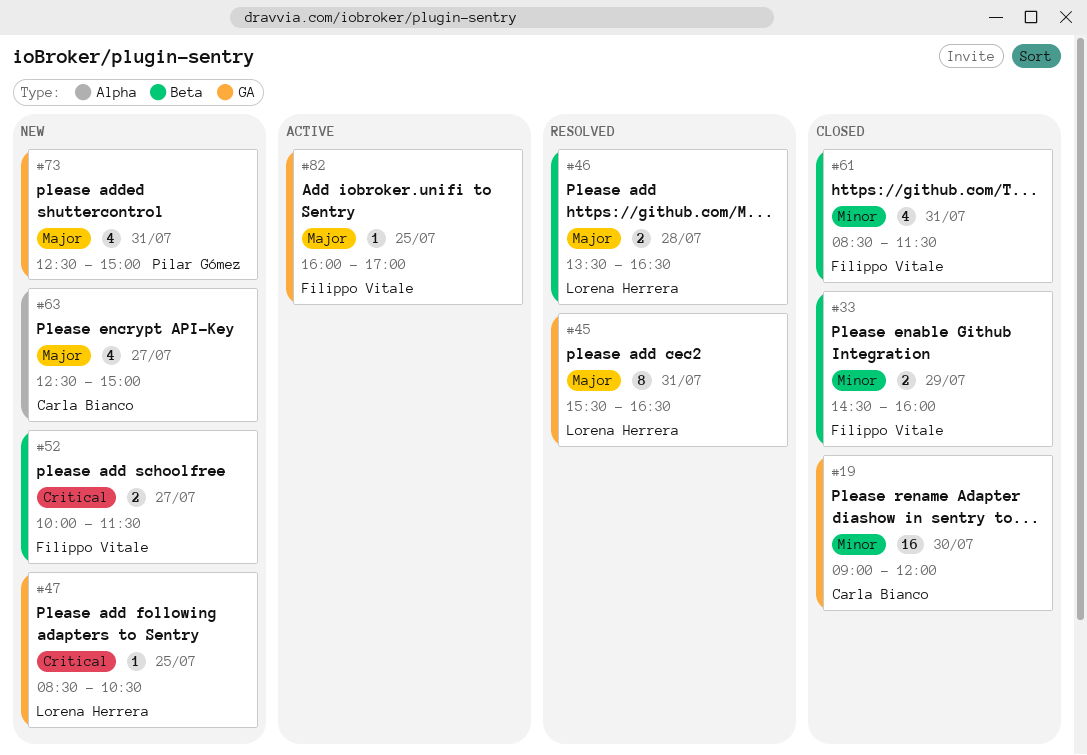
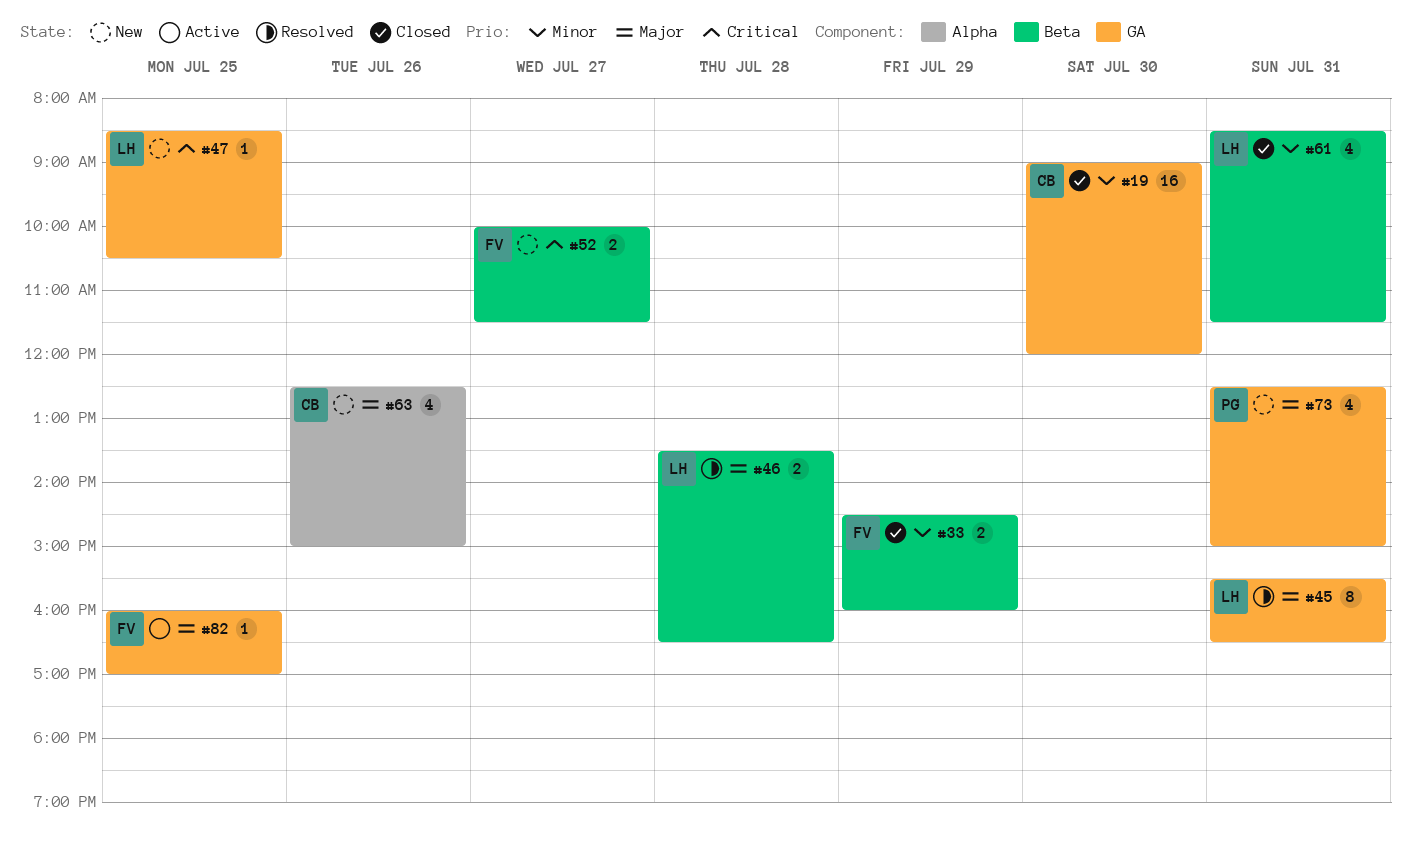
#61, owner: Filippo Vitale -> Lorena Herrera
#63, day: Jul 27 -> Jul 26

